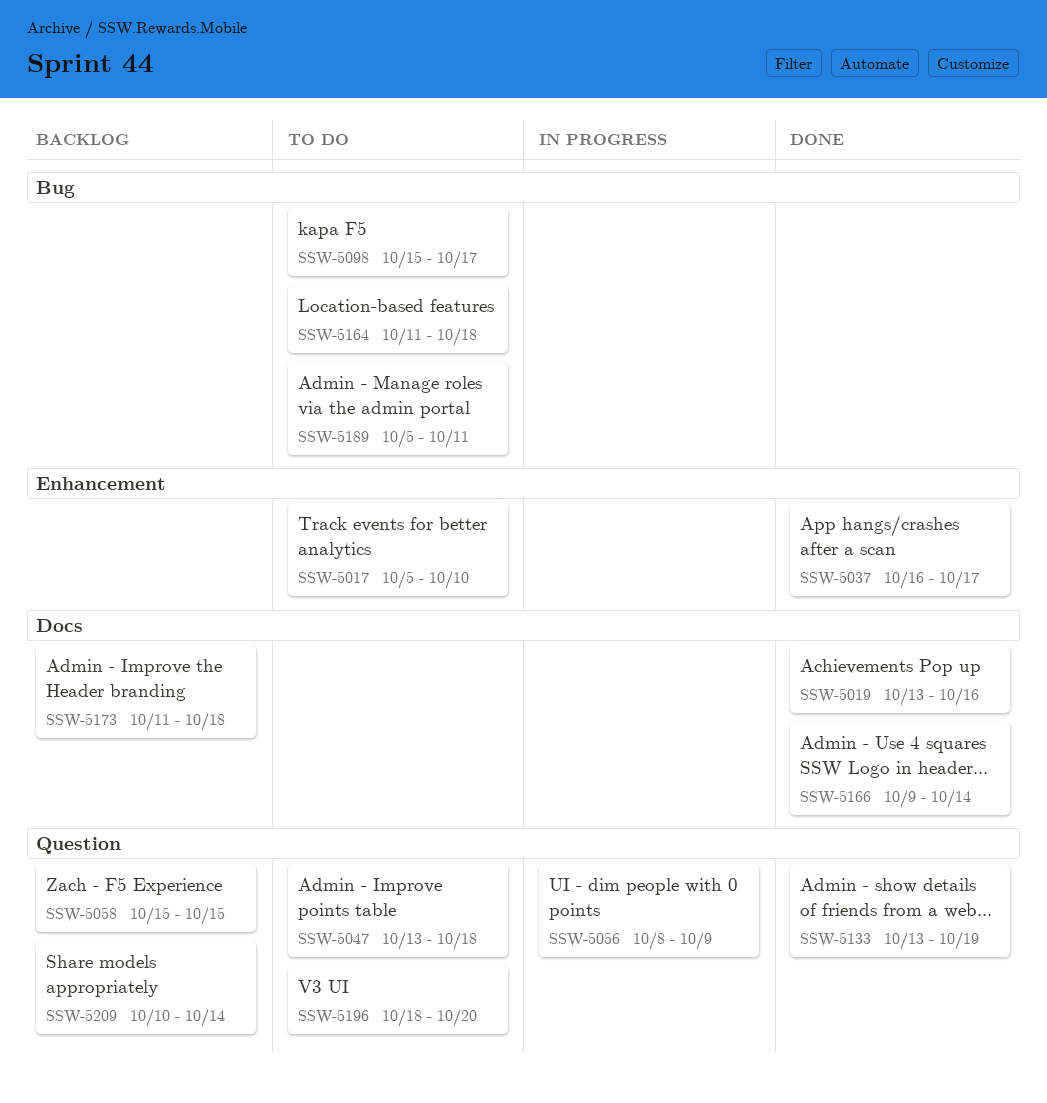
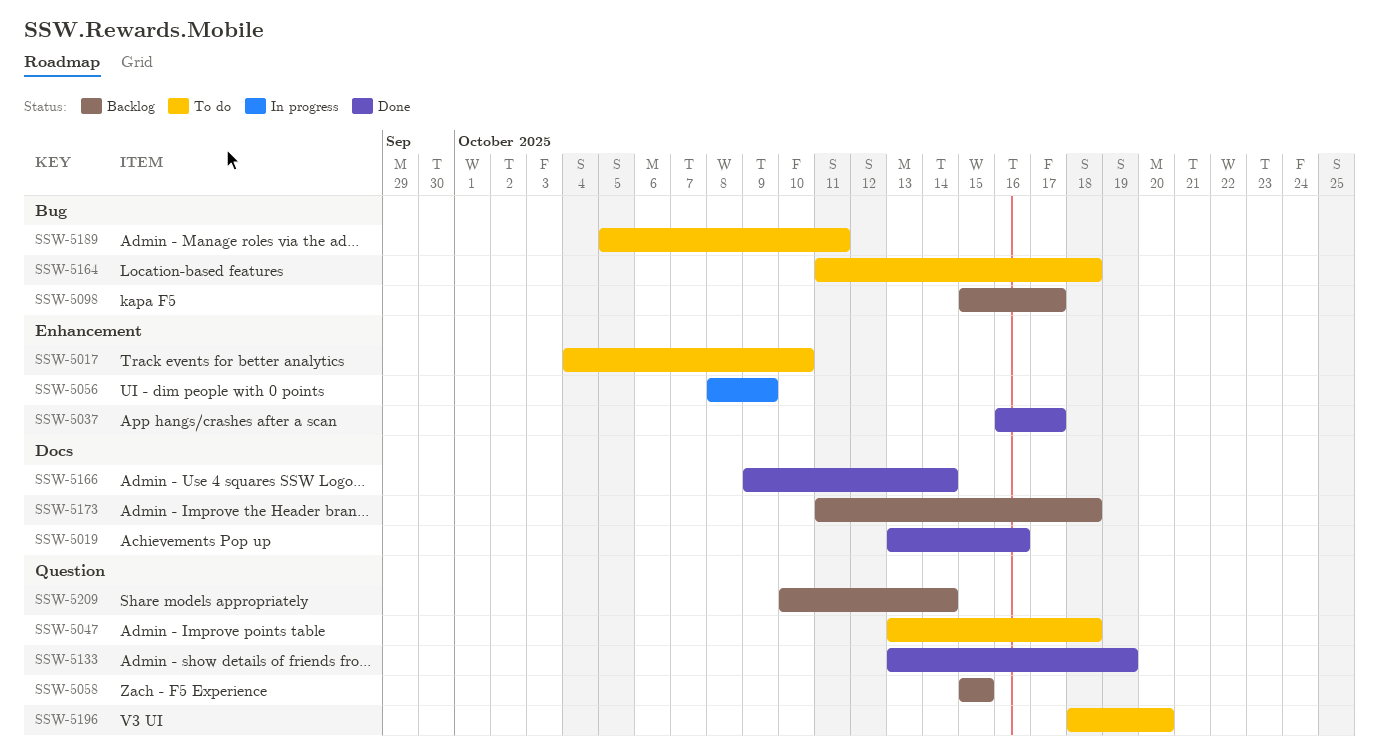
SSW-5017, start: Oct 5 -> Oct 4
SSW-5056, label: Question -> Enhancement
SSW-5098, status: To do -> Backlog

